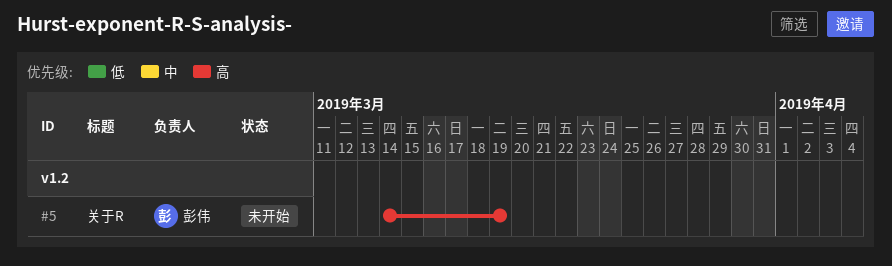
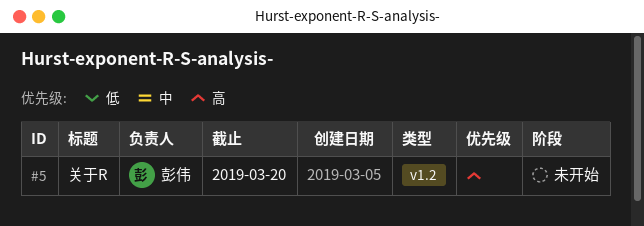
#5, due: Mar 19 -> Mar 20

